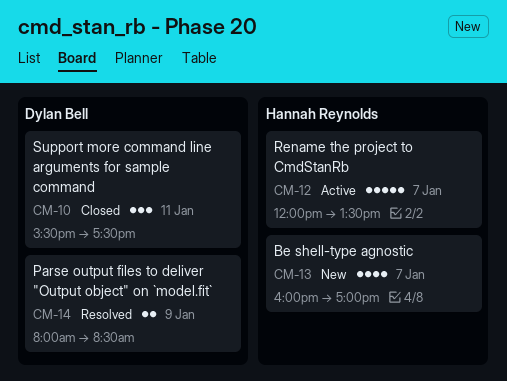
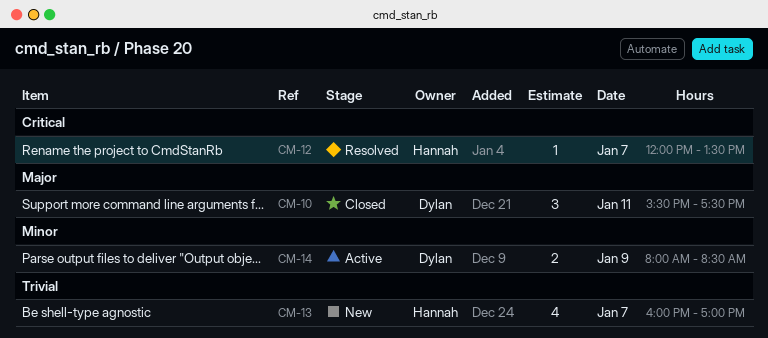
CM-12, status: Active -> Resolved
CM-12, estimate: 5 -> 1
CM-14, status: Resolved -> Active

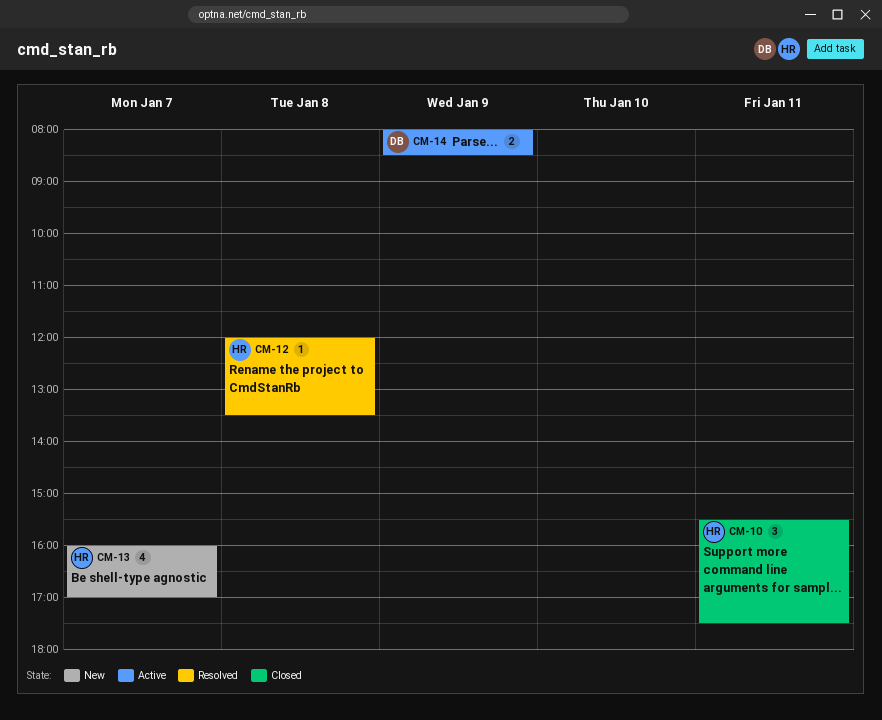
CM-10, owner: Dylan -> Hannah
CM-12, day: Jan 7 -> Jan 8

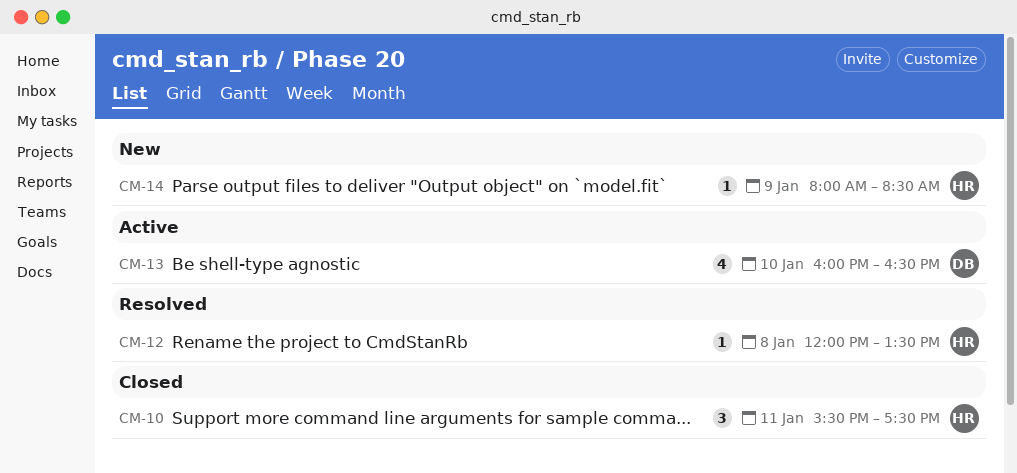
CM-13, status: New -> Active
CM-13, owner: HR -> DB
CM-13, day: Jan 7 -> Jan 10
CM-13, ends: 17:00 -> 16:30
CM-14, status: Active -> New
CM-14, owner: DB -> HR
CM-14, estimate: 2 -> 1

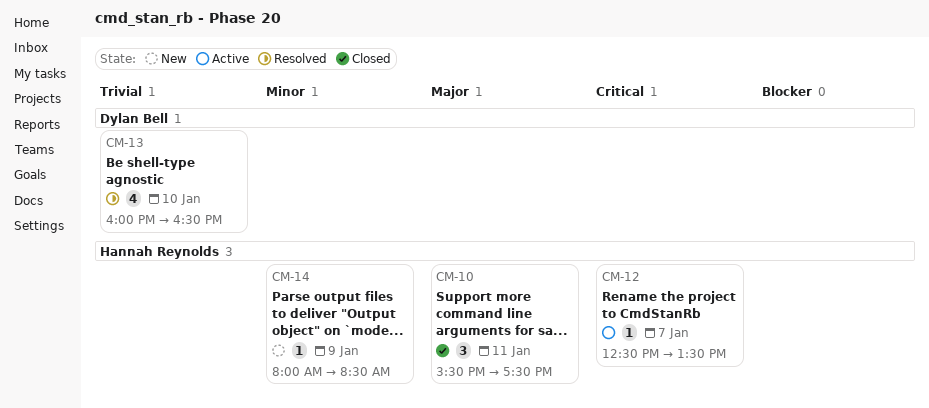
CM-12, status: Resolved -> Active
CM-12, day: Jan 8 -> Jan 7
CM-12, begins: 12:00 -> 12:30
CM-13, status: Active -> Resolved

